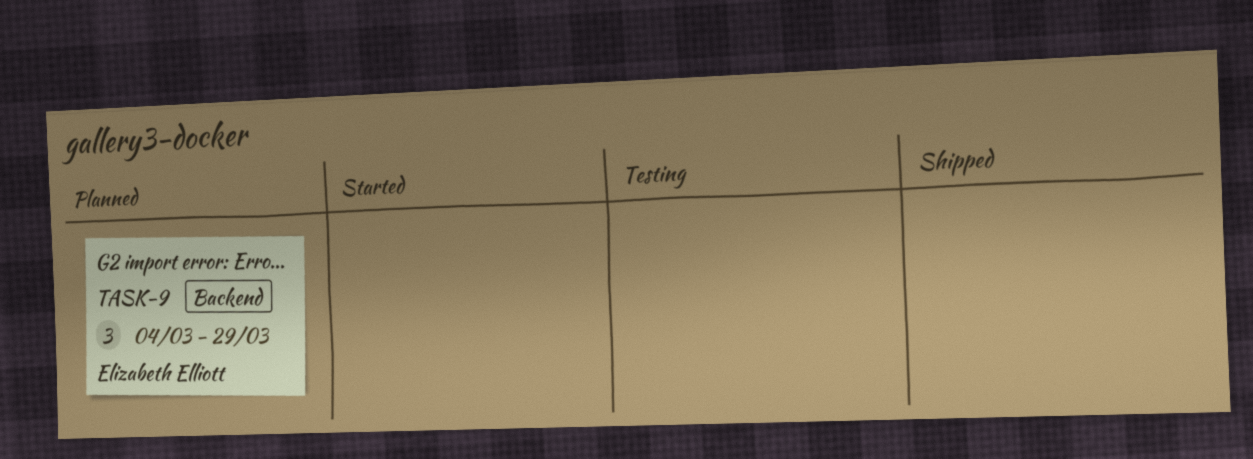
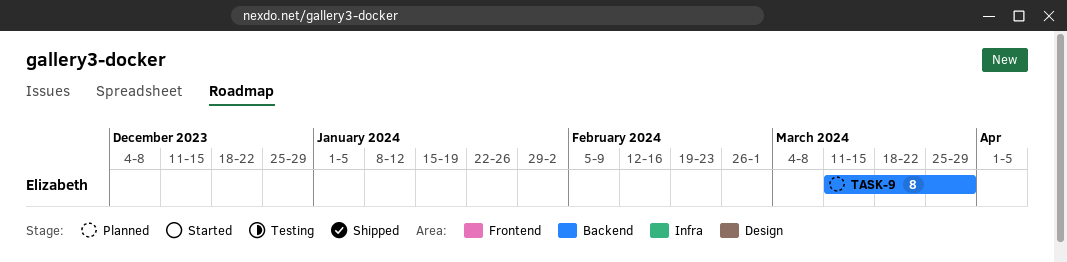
TASK-9, estimate: 3 -> 8
TASK-9, start: Mar 4 -> Mar 11

